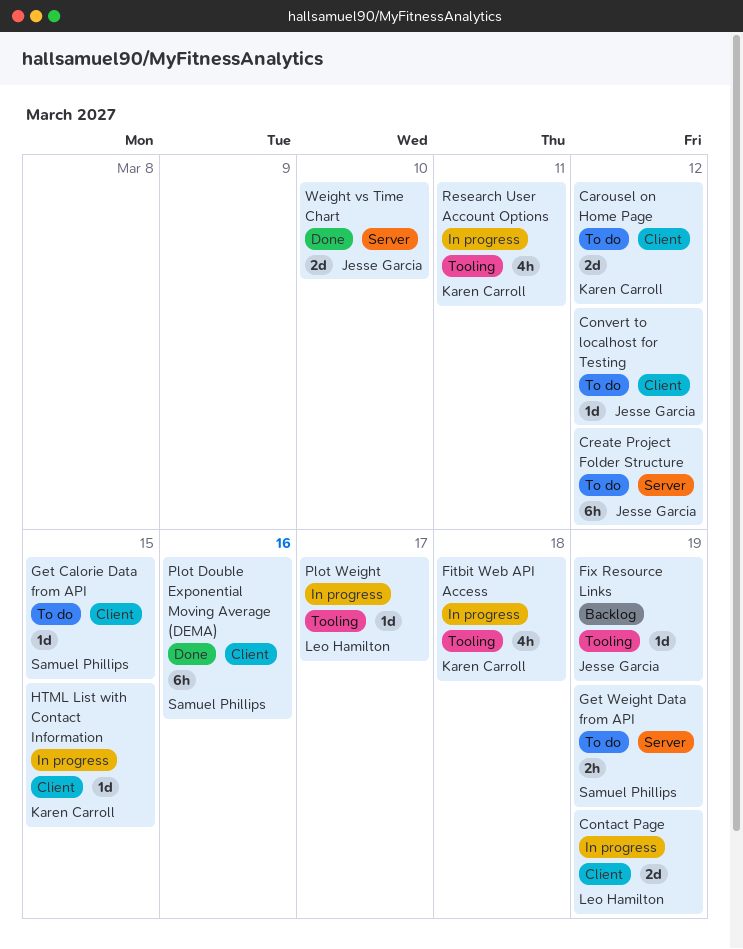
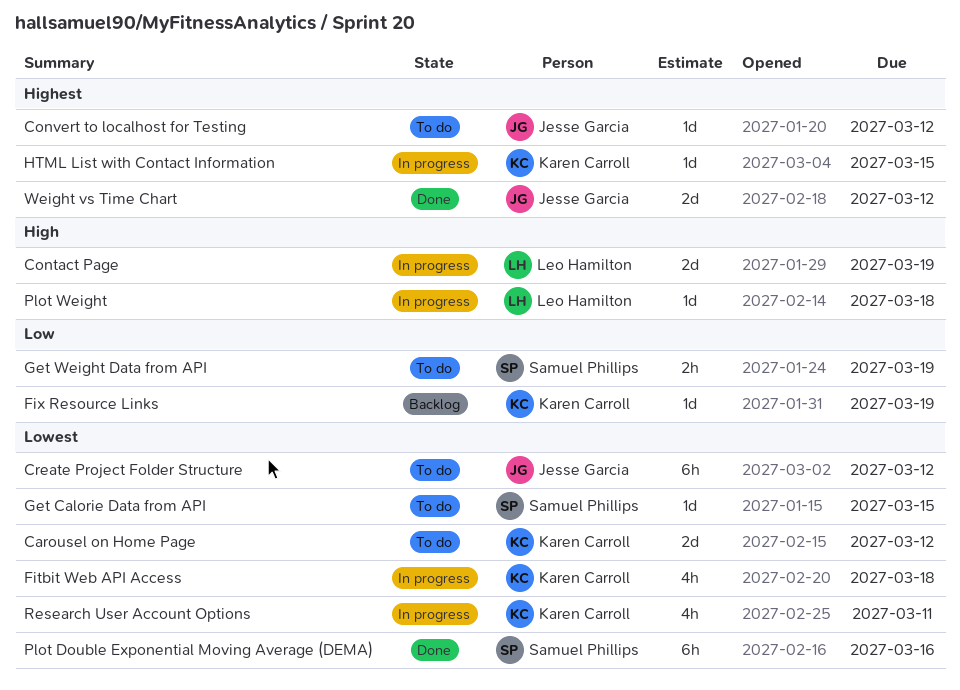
Fix Resource Links, owner: Jesse Garcia -> Karen Carroll
Plot Weight, due: Mar 17 -> Mar 18
Weight vs Time Chart, due: Mar 10 -> Mar 12

